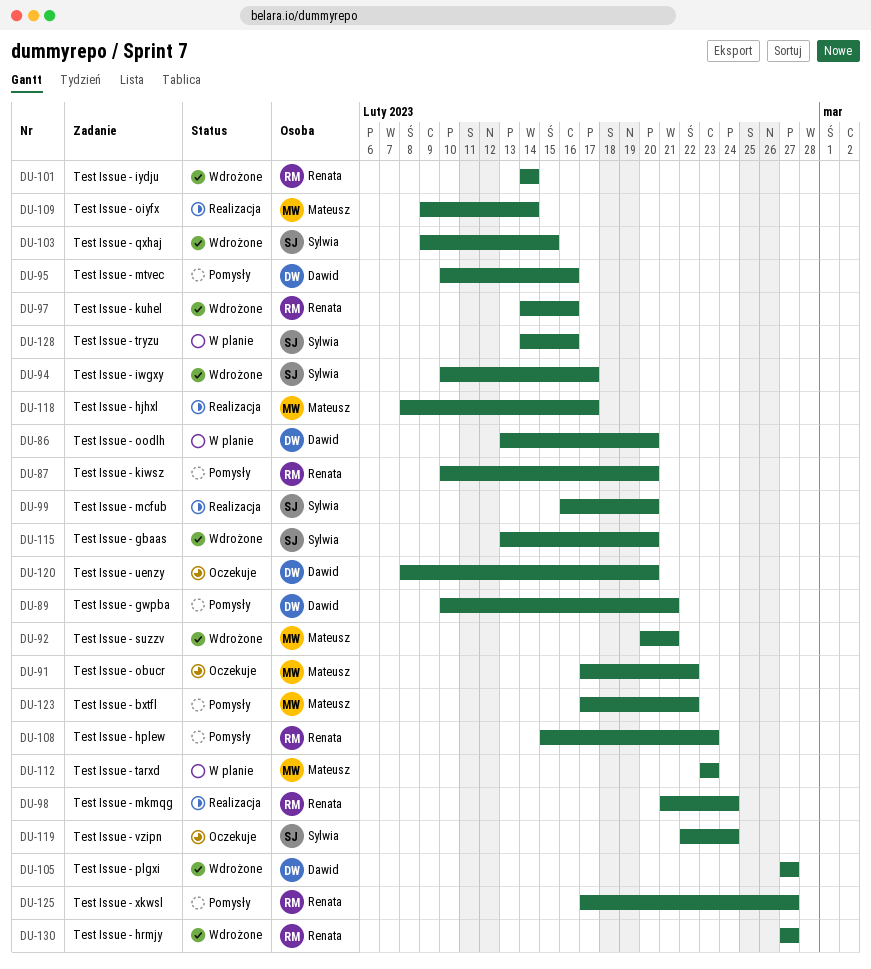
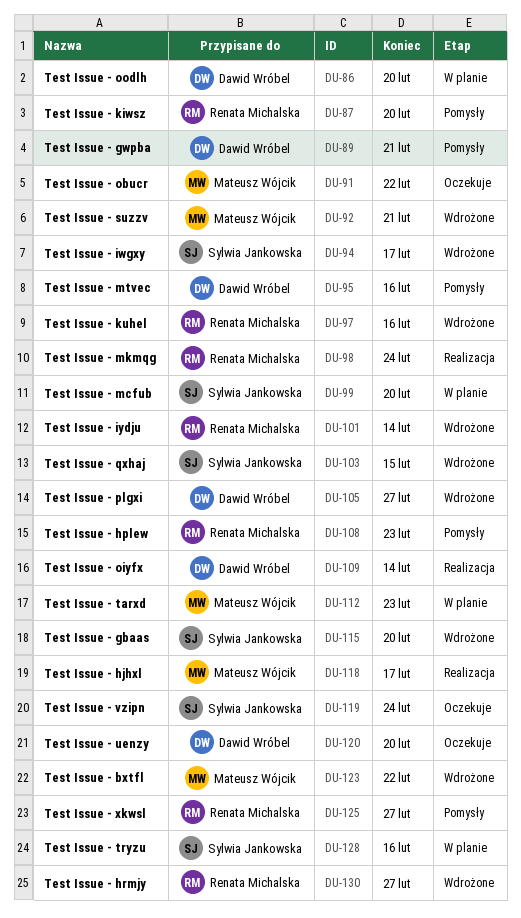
DU-99, status: Realizacja -> W planie
DU-109, owner: Mateusz Wójcik -> Dawid Wróbel
DU-123, status: Pomysły -> Wdrożone

